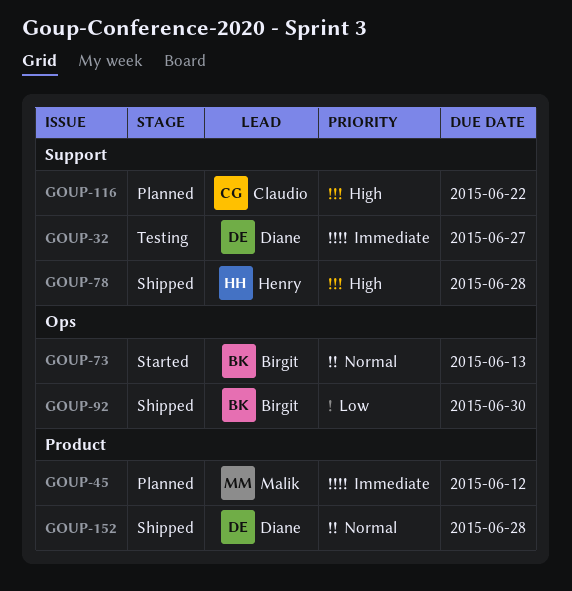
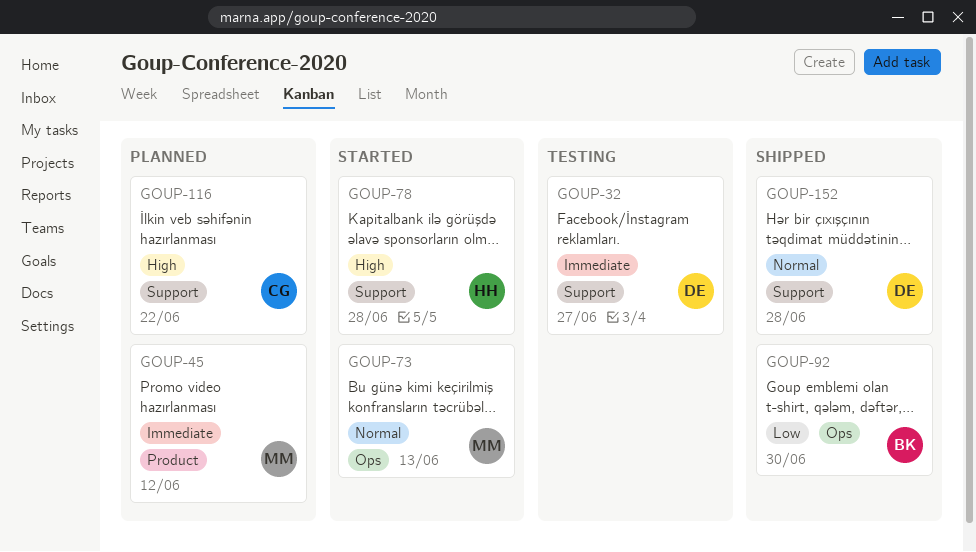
GOUP-73, owner: Birgit -> Malik
GOUP-78, status: Shipped -> Started
GOUP-152, label: Product -> Support

